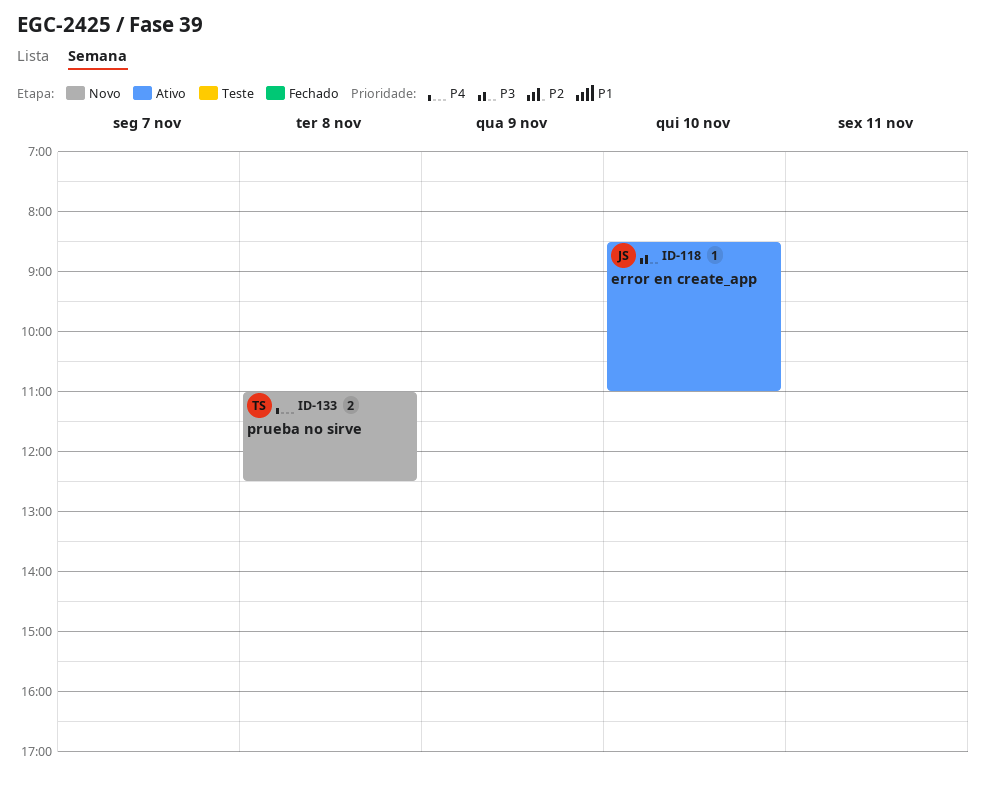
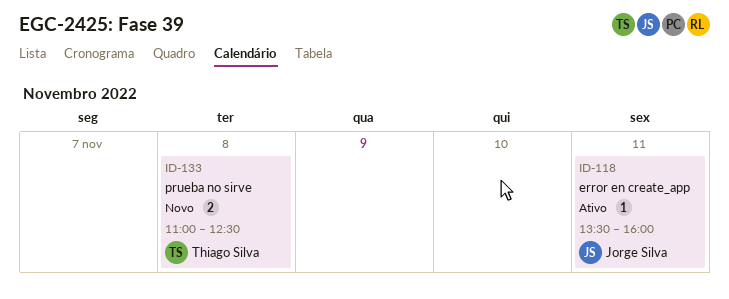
ID-118, day: Nov 10 -> Nov 11
ID-118, begins: 08:30 -> 13:30
ID-118, ends: 11:00 -> 16:00

